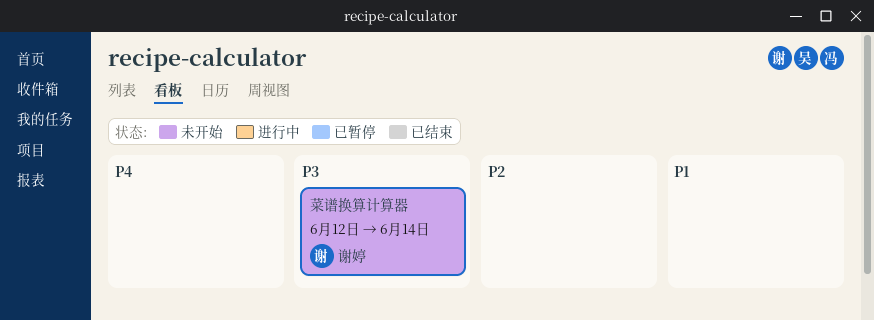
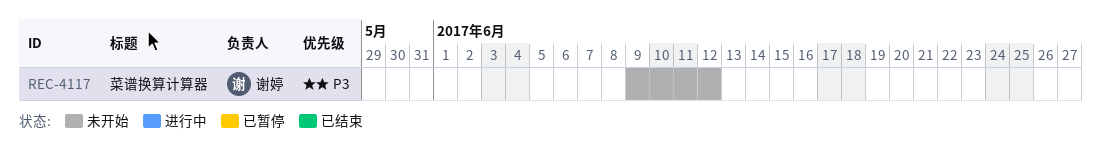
菜谱换算计算器, start: Jun 12 -> Jun 9
菜谱换算计算器, due: Jun 14 -> Jun 12

